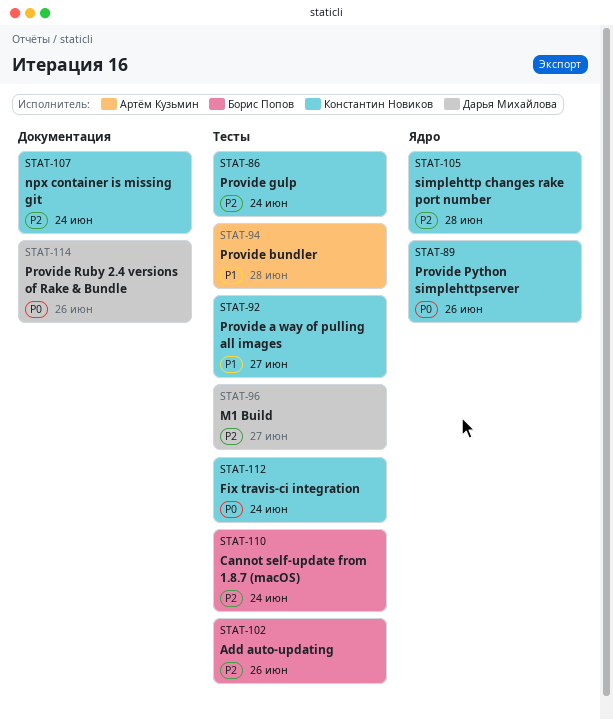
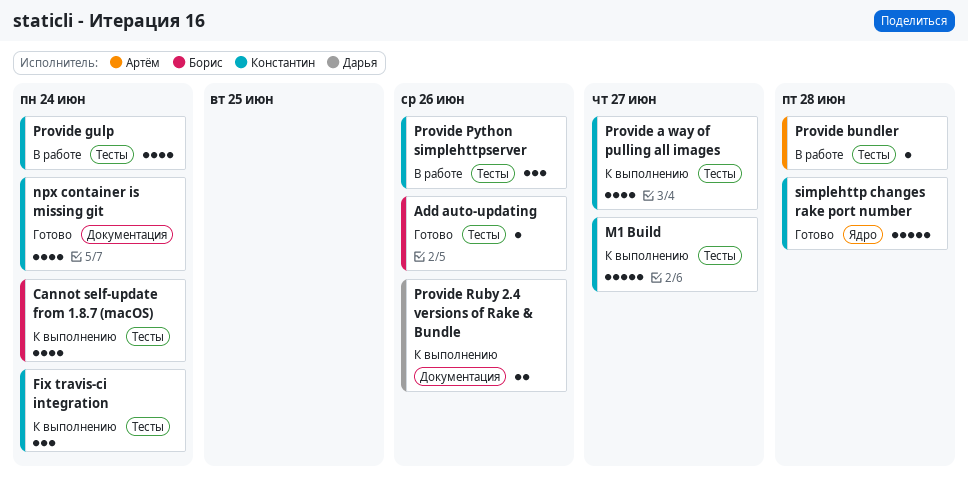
M1 Build, owner: Дарья Михайлова -> Константин Новиков
Provide Python simplehttpserver, label: Ядро -> Тесты

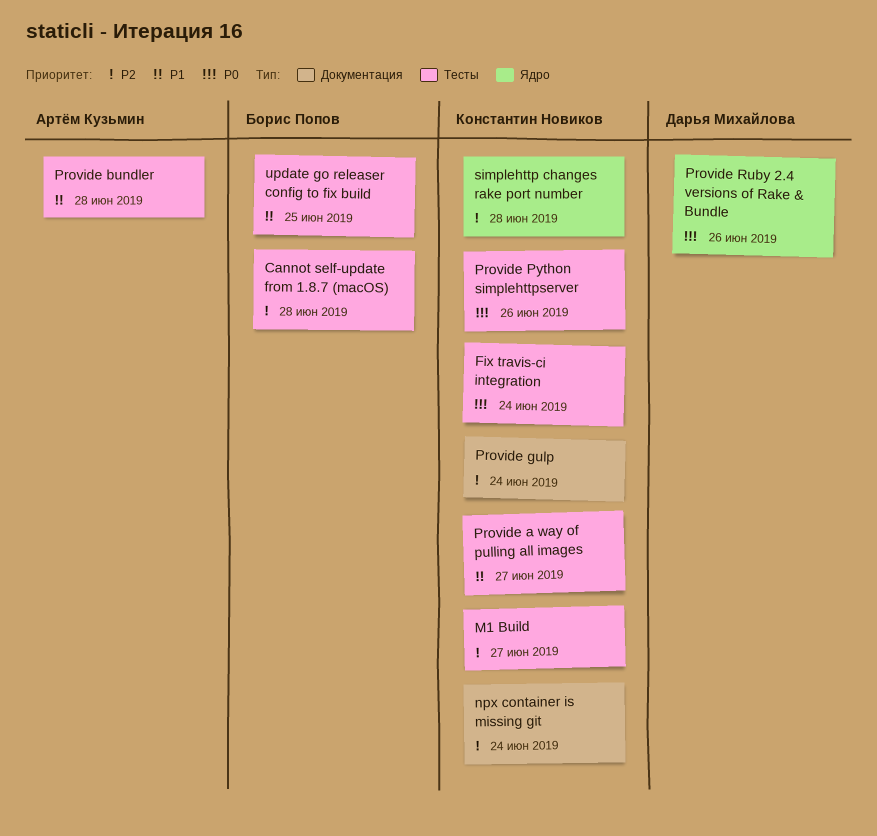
Add auto-updating: present -> none
Cannot self-update from 1.8.7 (macOS), due: Jun 24 -> Jun 28
Provide gulp, label: Тесты -> Документация
Provide Ruby 2.4 versions of Rake & Bundle, label: Документация -> Ядро
update go releaser config to fix build: none -> present

